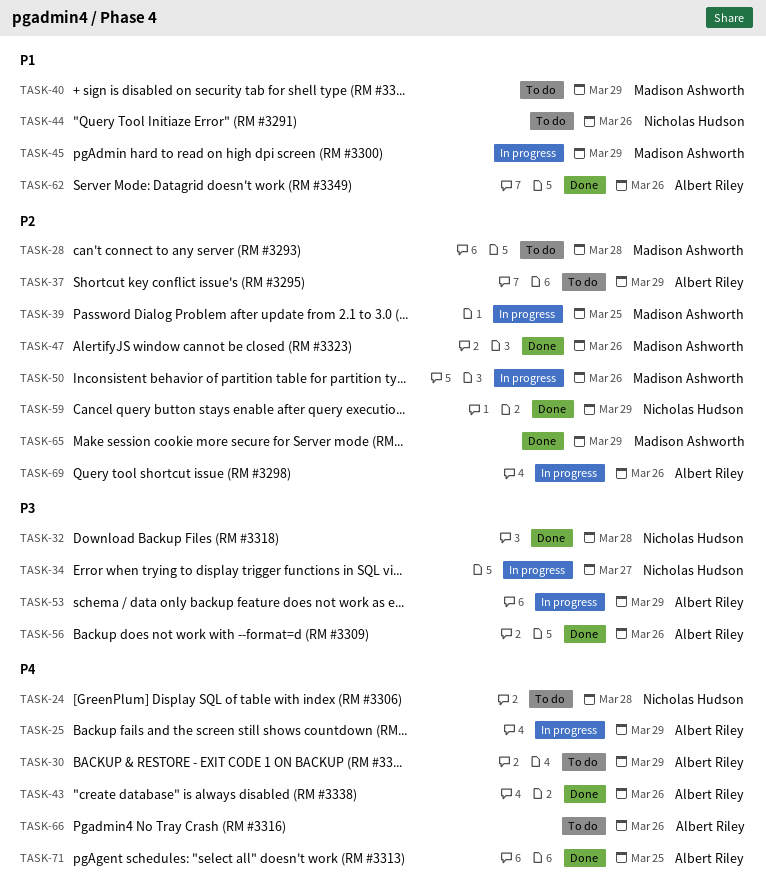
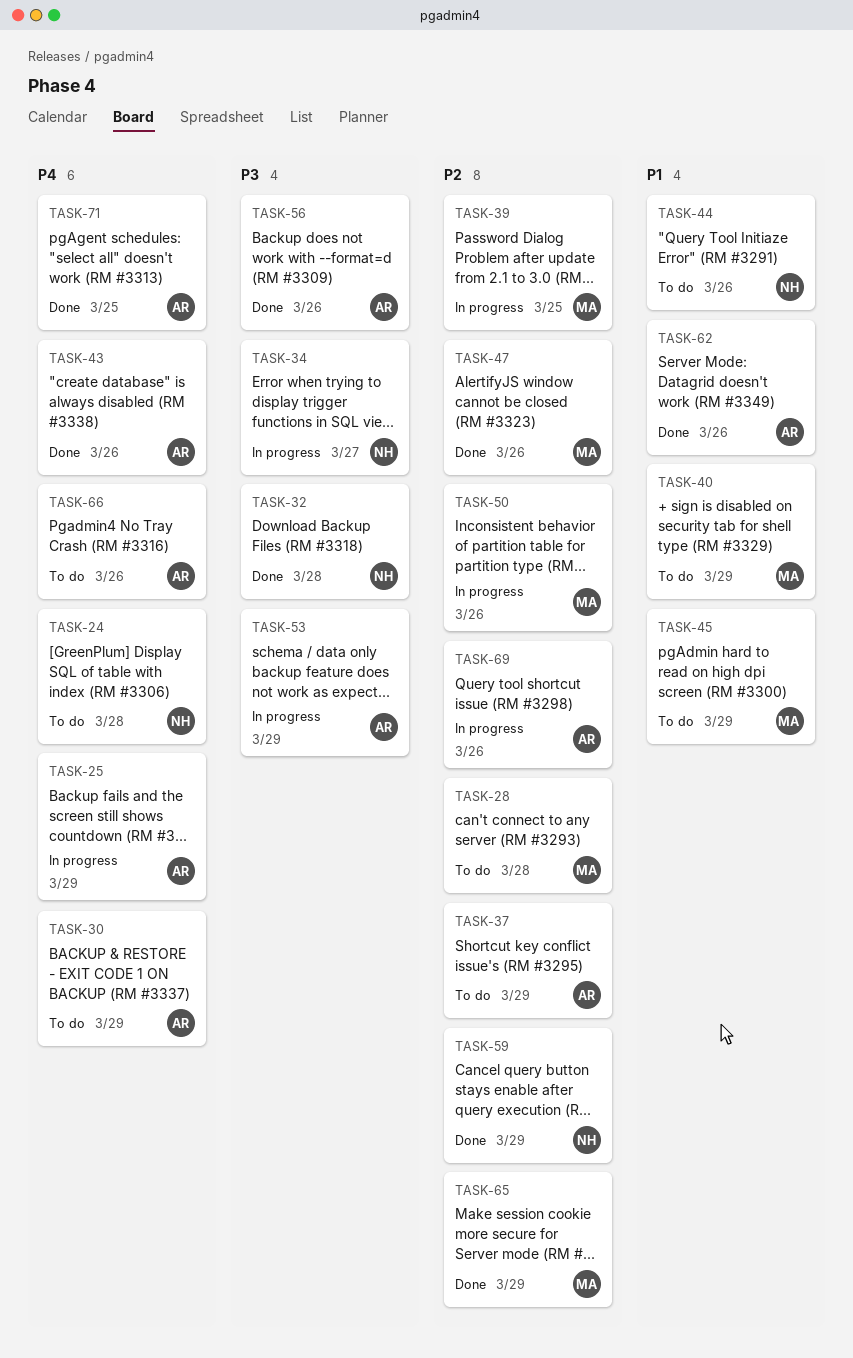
TASK-45, status: In progress -> To do

